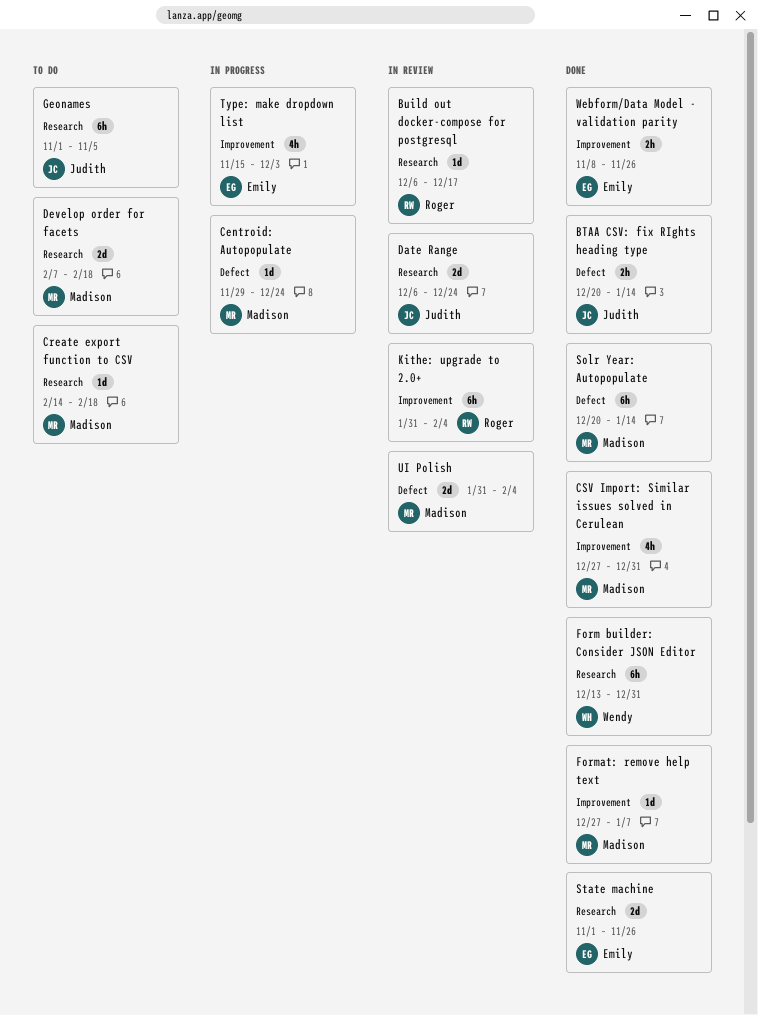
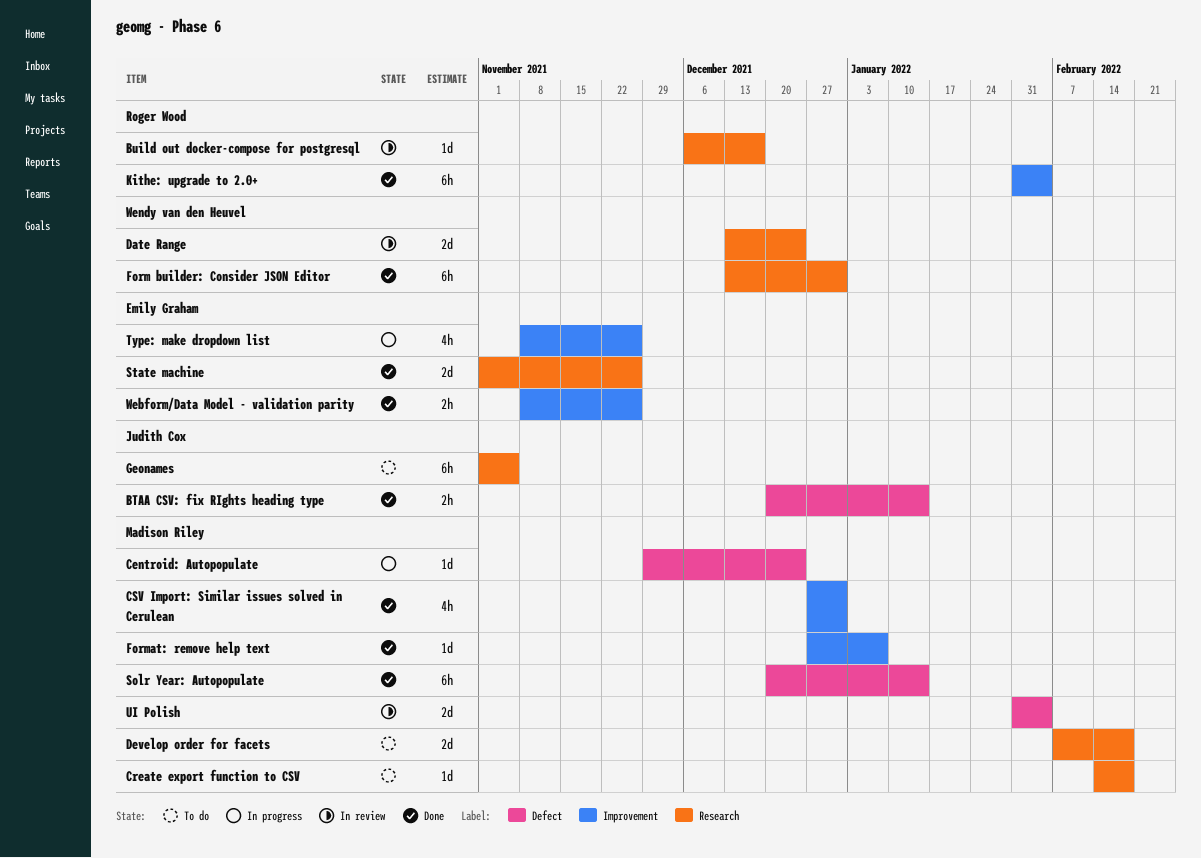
Date Range, owner: Judith Cox -> Wendy van den Heuvel
Date Range, start: Dec 6 -> Dec 13
Kithe: upgrade to 2.0+, status: In review -> Done
Type: make dropdown list, start: Nov 15 -> Nov 8
Type: make dropdown list, due: Dec 3 -> Nov 26

